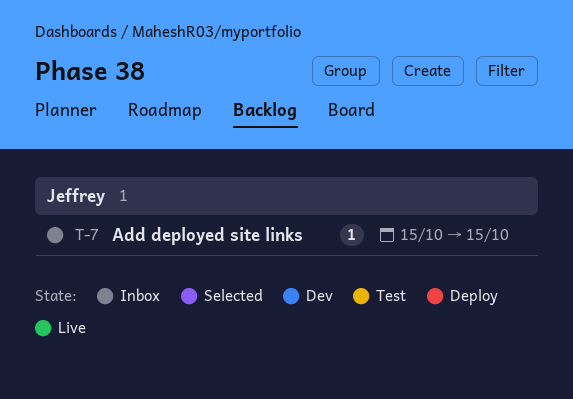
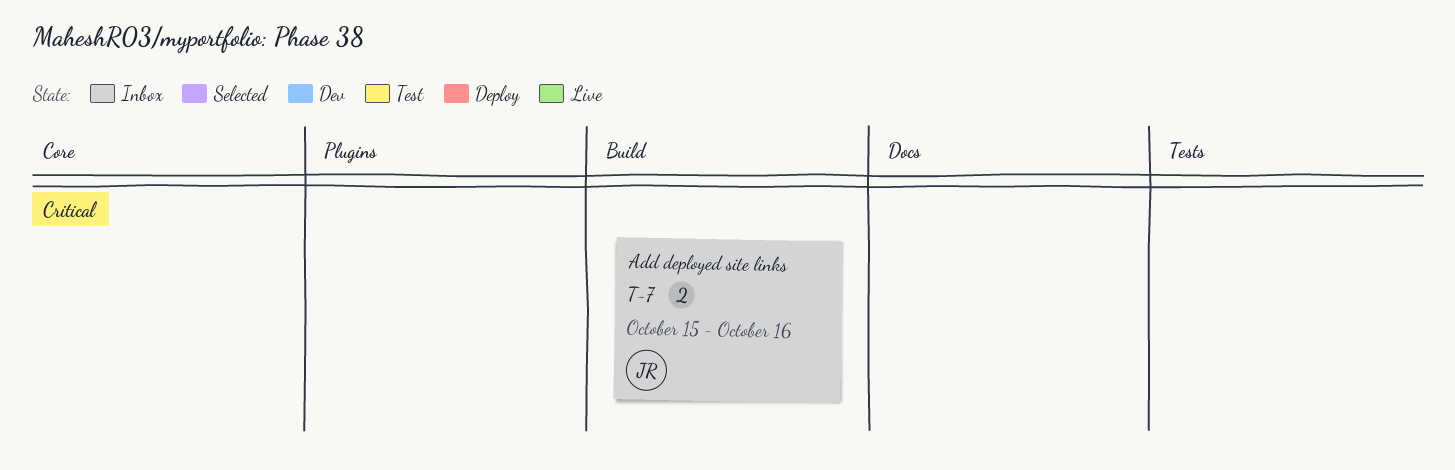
T-7, estimate: 1 -> 2
T-7, due: Oct 15 -> Oct 16

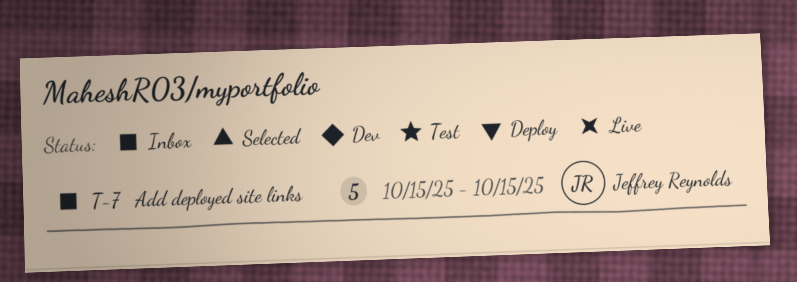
T-7, estimate: 2 -> 5
T-7, due: Oct 16 -> Oct 15

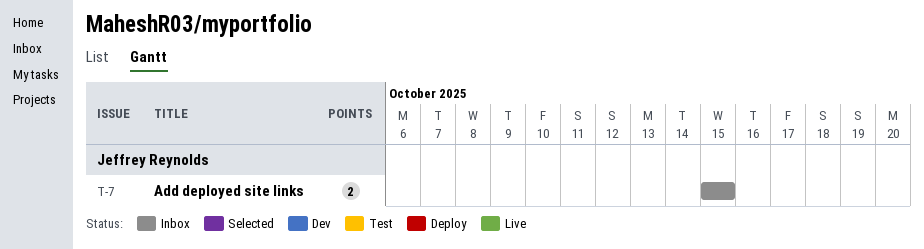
T-7, estimate: 5 -> 2

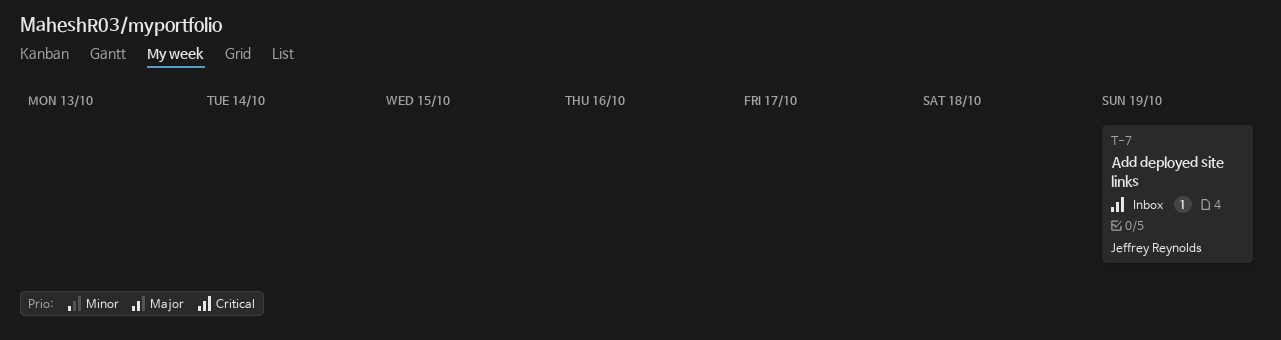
T-7, estimate: 2 -> 1
T-7, due: Oct 15 -> Oct 19

